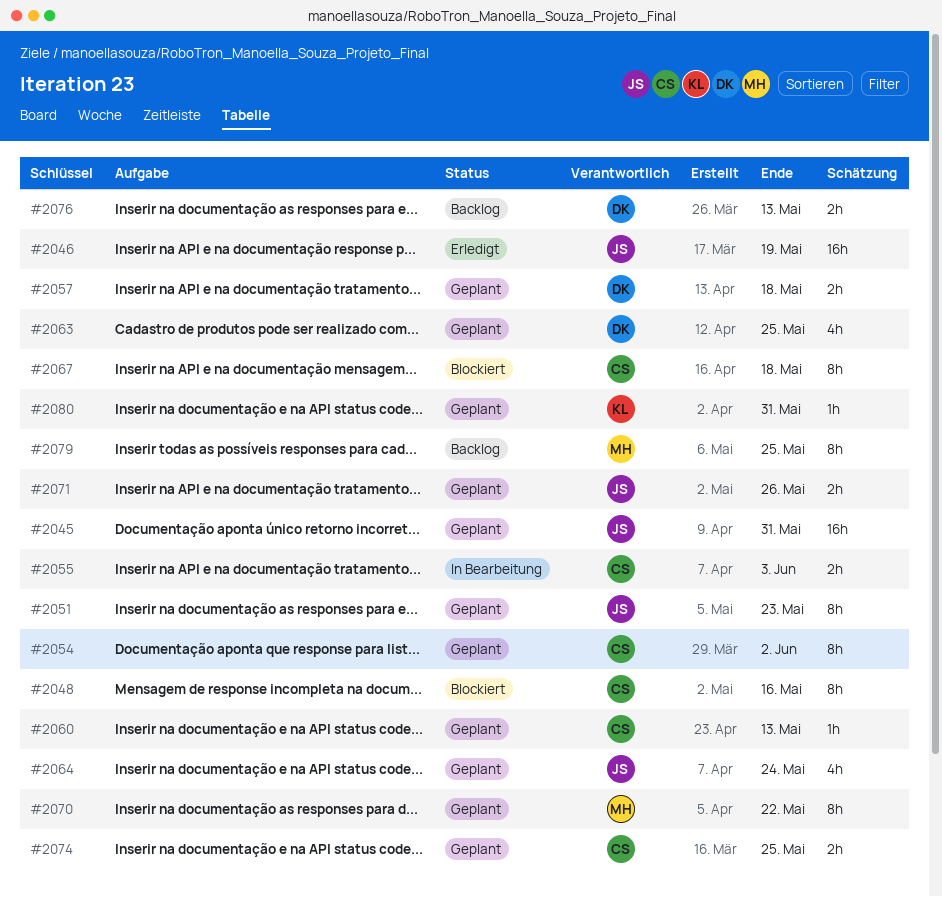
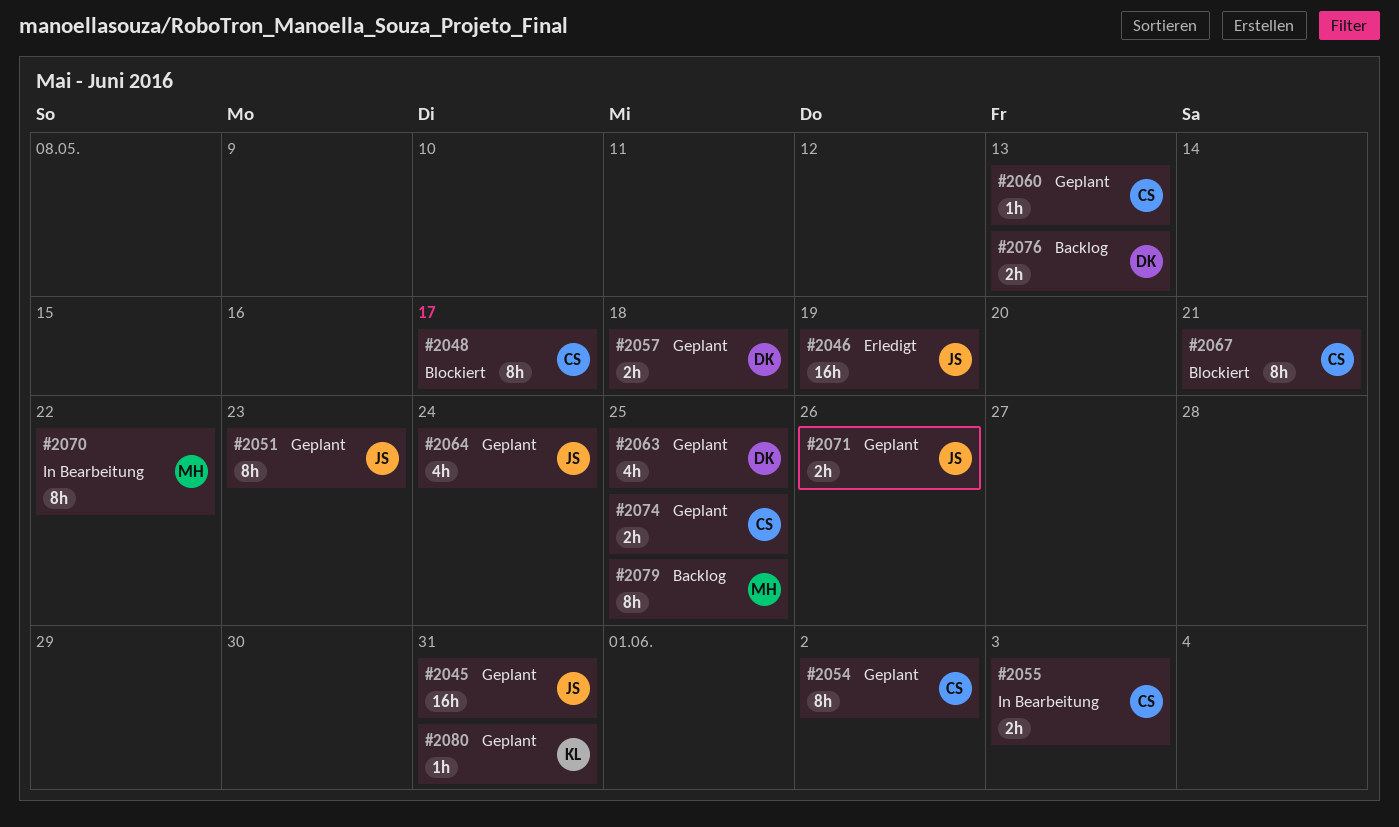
#2048, due: May 16 -> May 17
#2067, due: May 18 -> May 21
#2070, status: Geplant -> In Bearbeitung

